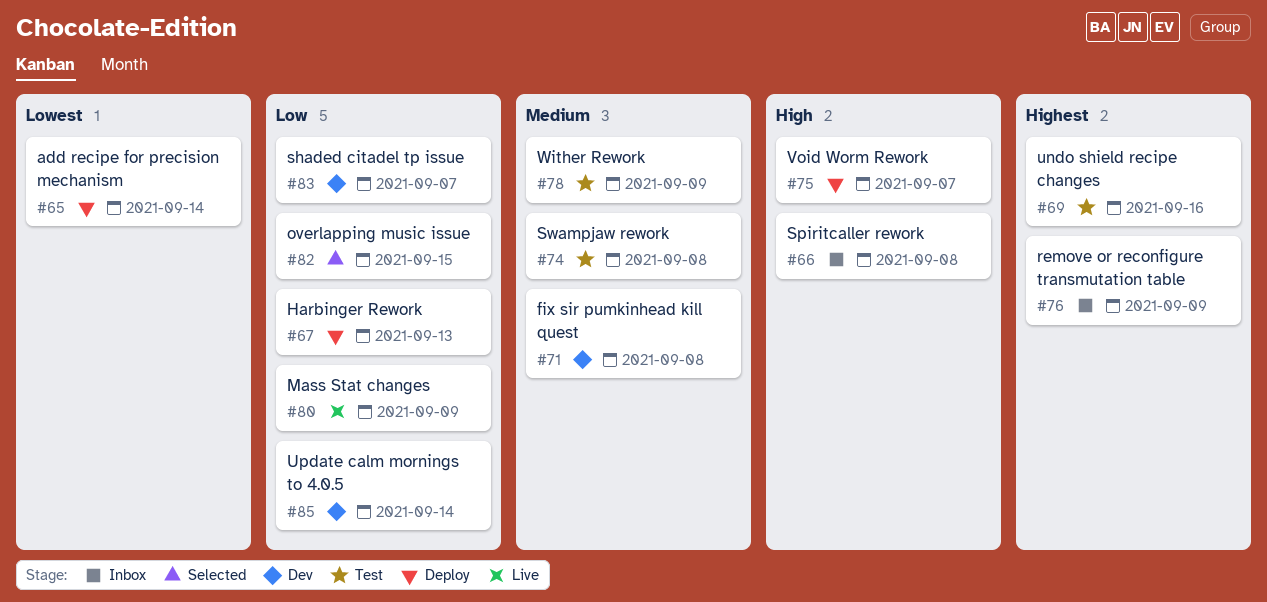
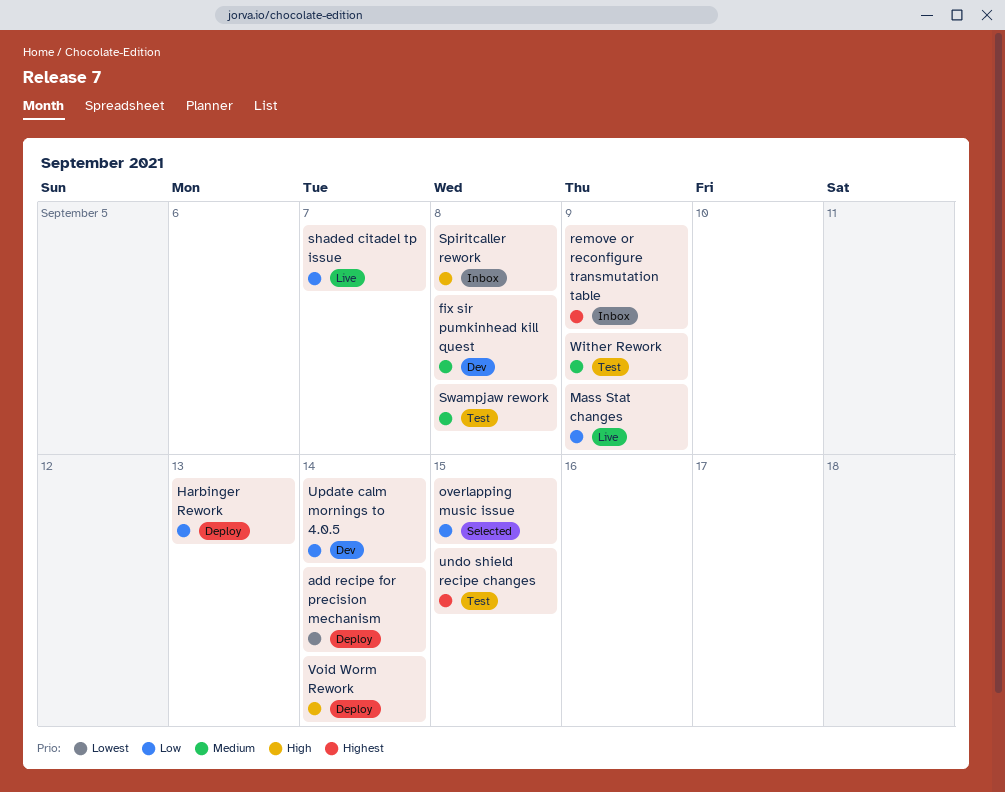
shaded citadel tp issue, status: Dev -> Live
undo shield recipe changes, due: Sep 16 -> Sep 15
Void Worm Rework, due: Sep 7 -> Sep 14

